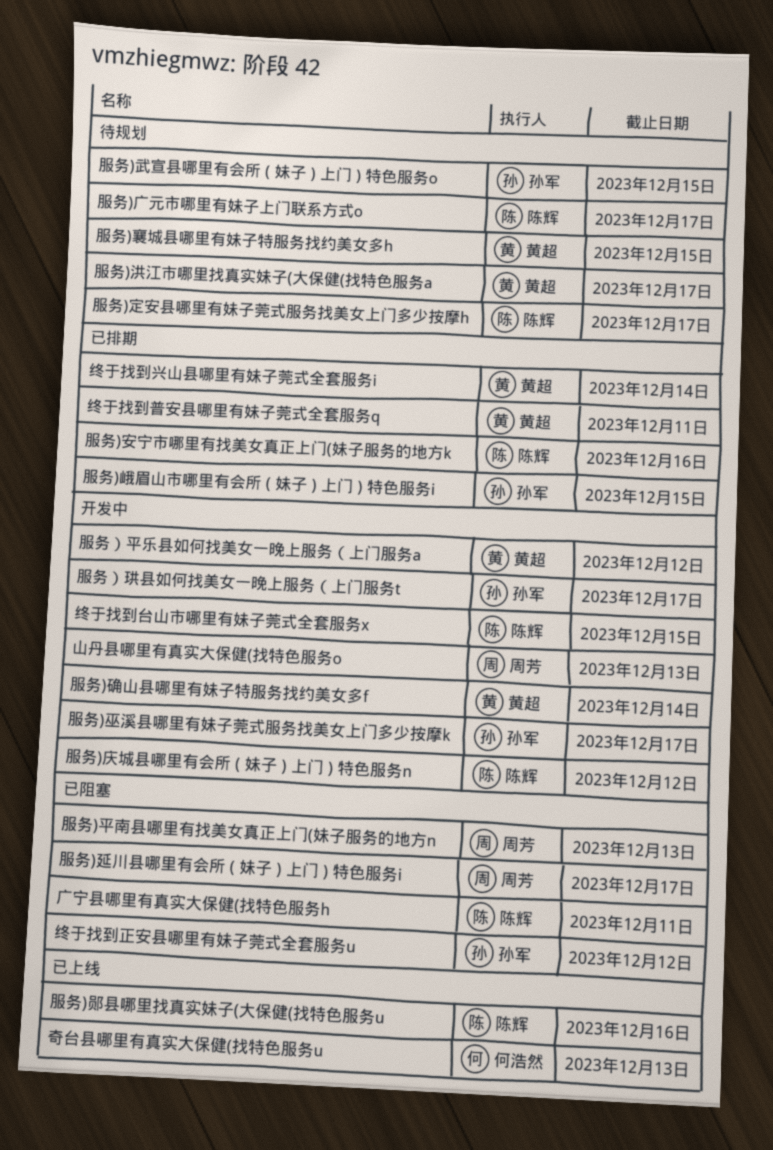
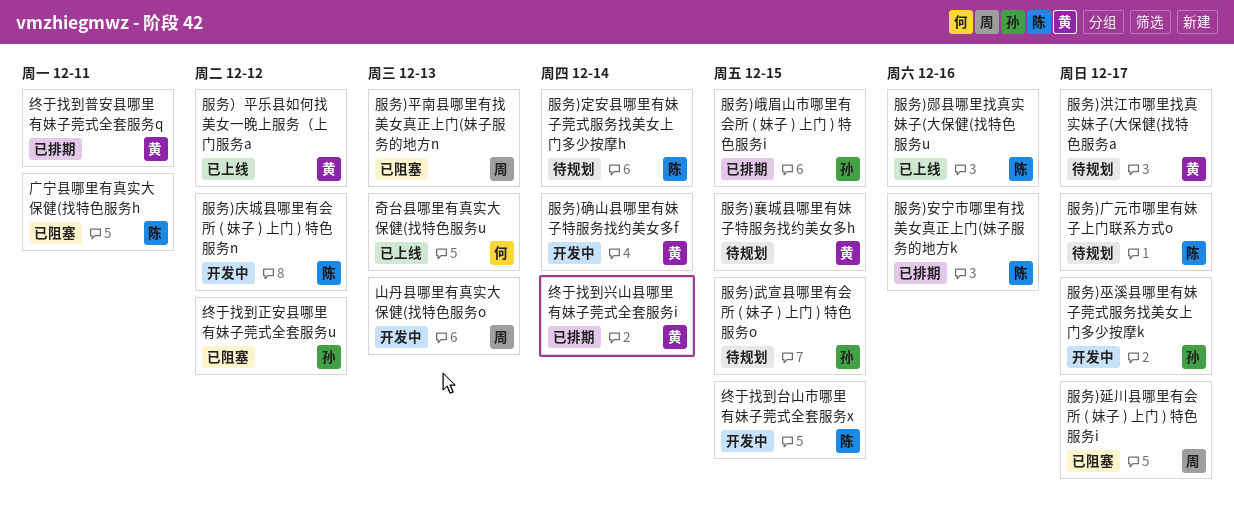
服务)定安县哪里有妹子莞式服务找美女上门多少按摩h, due: Dec 17 -> Dec 14
服务）平乐县如何找美女一晚上服务（上门服务a, status: 开发中 -> 已上线
服务）珙县如何找美女一晚上服务（上门服务t: present -> none

